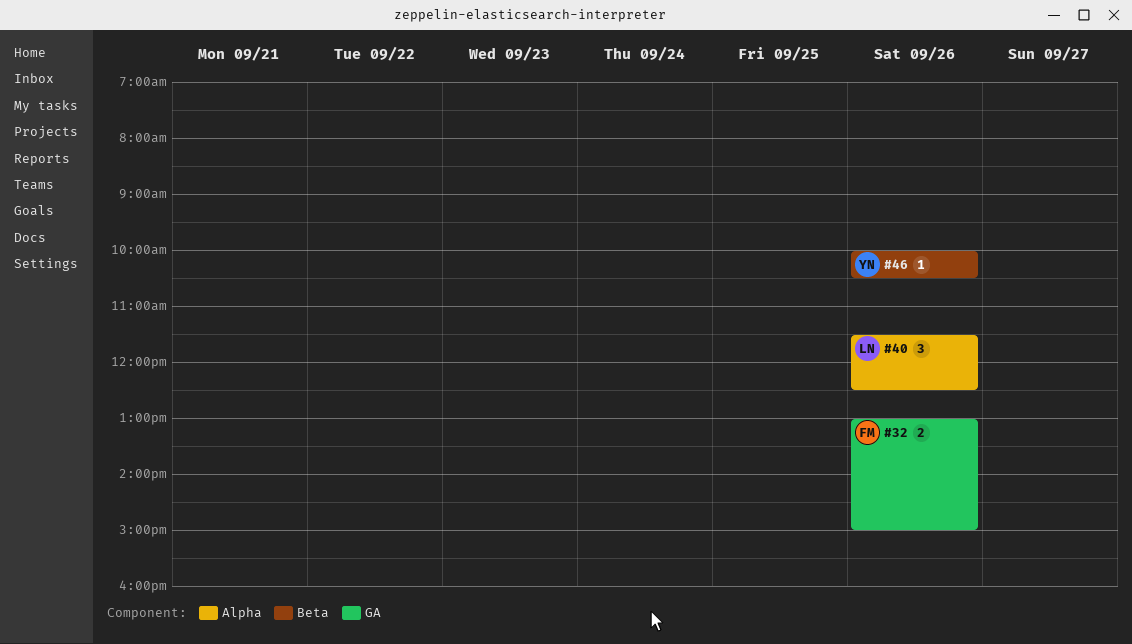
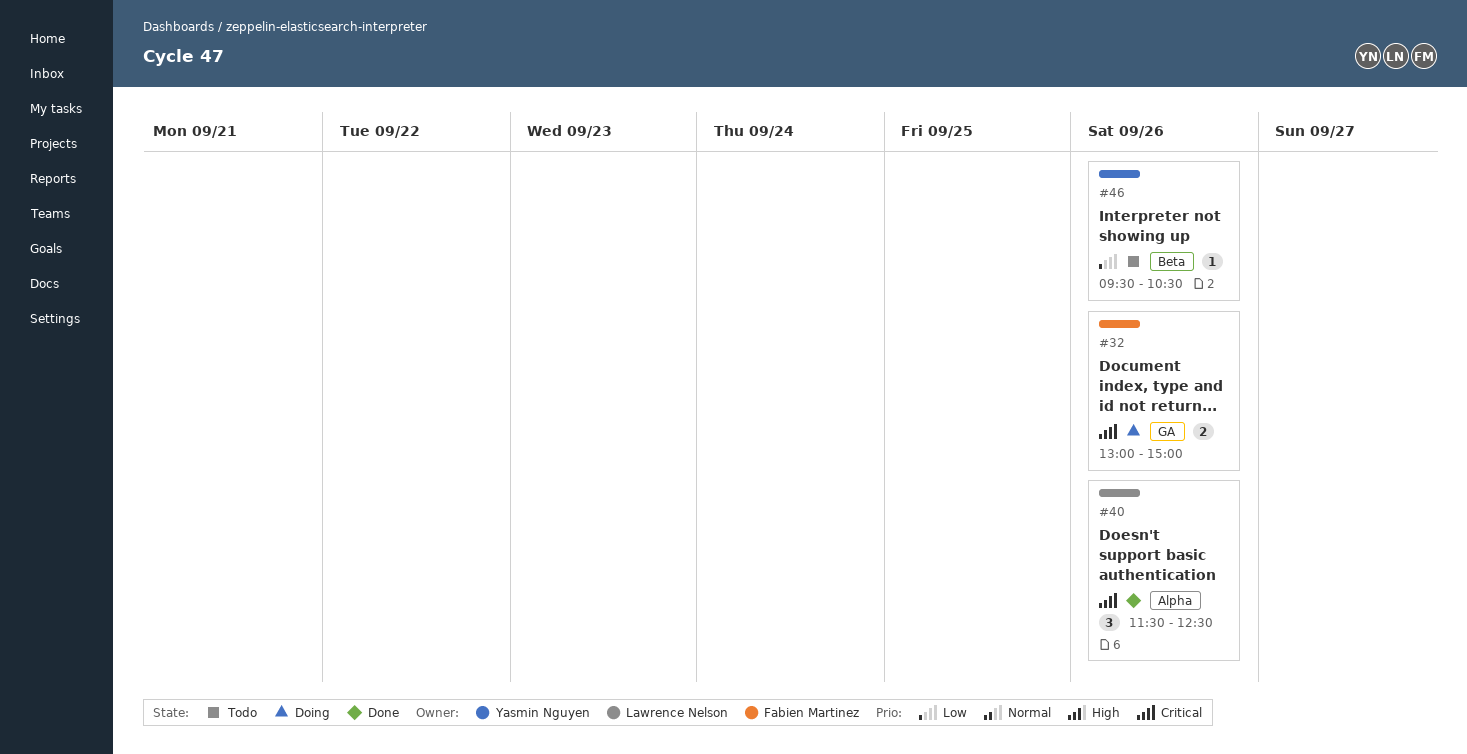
#46, begins: 10:00 -> 09:30

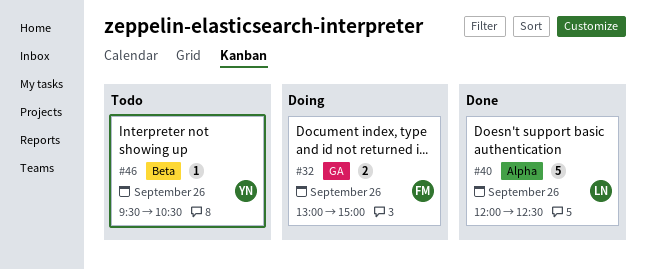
#40, estimate: 3 -> 5
#40, begins: 11:30 -> 12:00

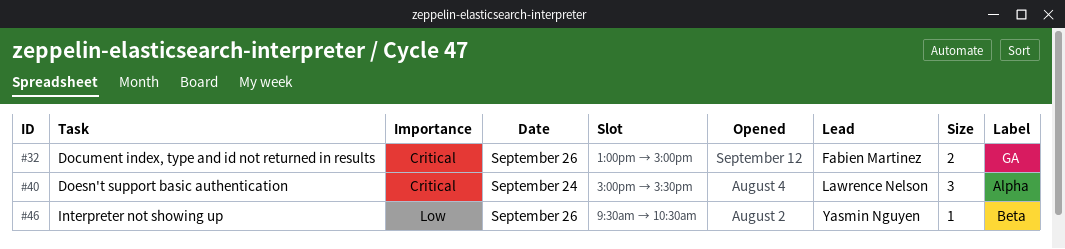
#40, estimate: 5 -> 3
#40, day: Sep 26 -> Sep 24
#40, begins: 12:00 -> 15:00
#40, ends: 12:30 -> 15:30

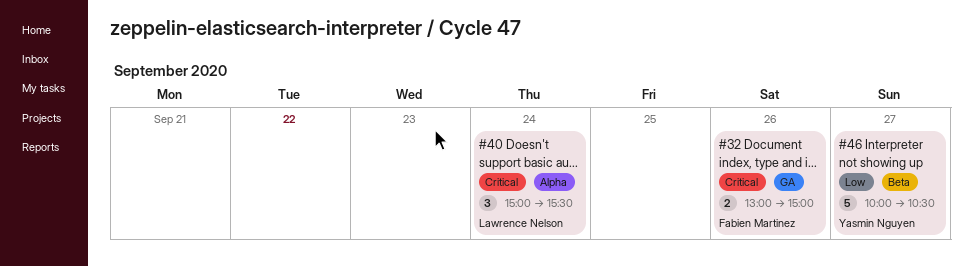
#46, estimate: 1 -> 5
#46, day: Sep 26 -> Sep 27
#46, begins: 09:30 -> 10:00

